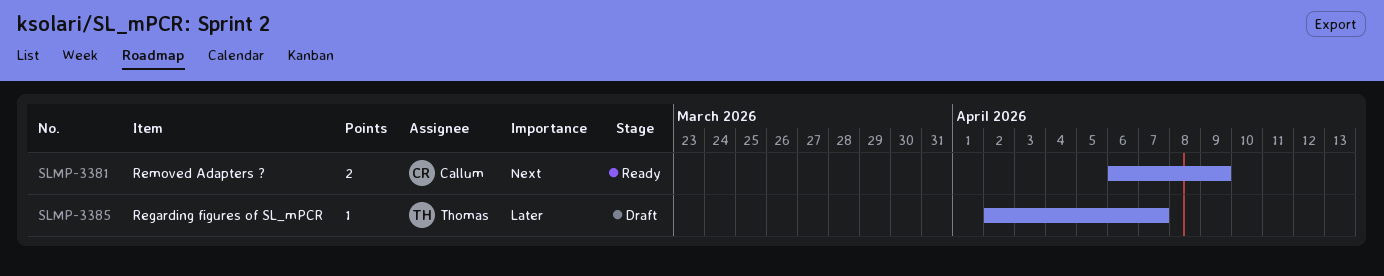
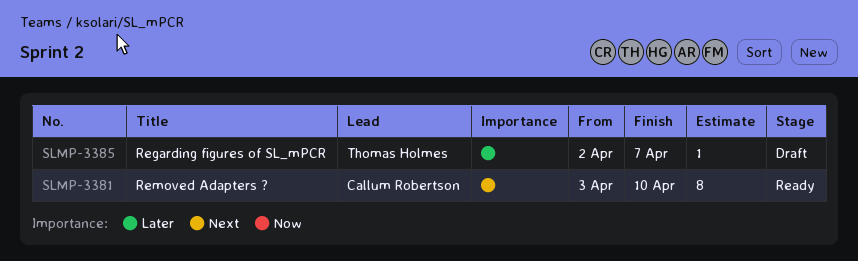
SLMP-3381, estimate: 2 -> 8
SLMP-3381, start: Apr 6 -> Apr 3
SLMP-3381, due: Apr 9 -> Apr 10

